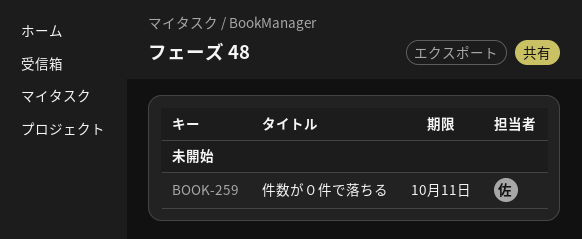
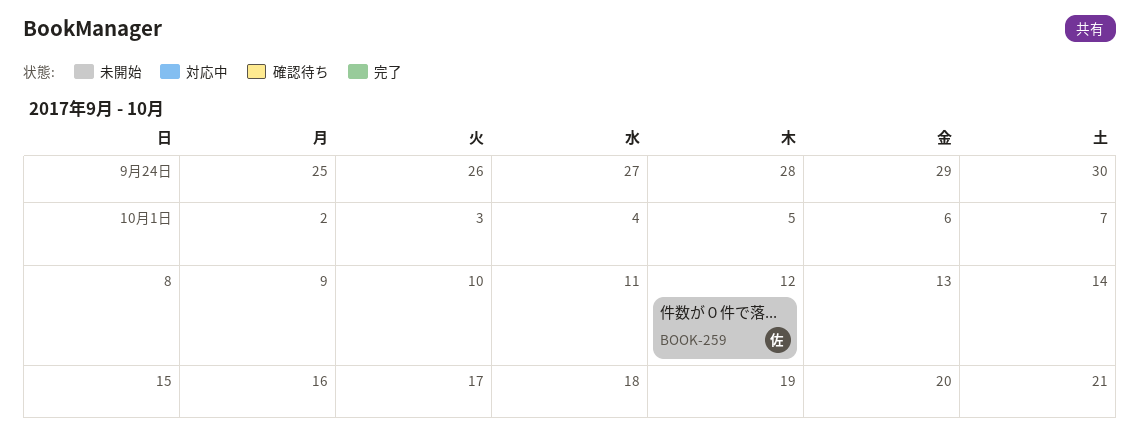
BOOK-259, due: Oct 11 -> Oct 12

